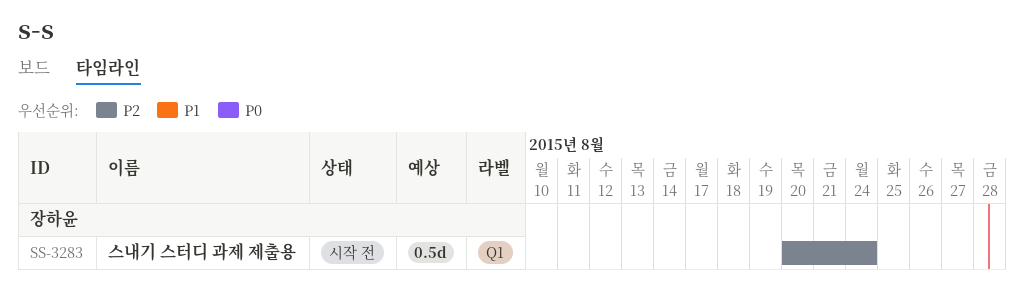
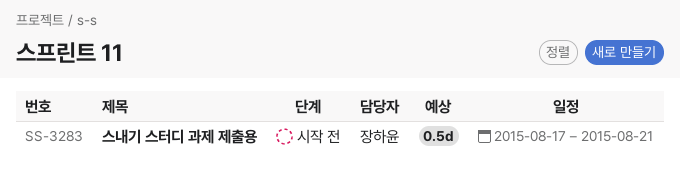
SS-3283, start: Aug 20 -> Aug 17
SS-3283, due: Aug 24 -> Aug 21

